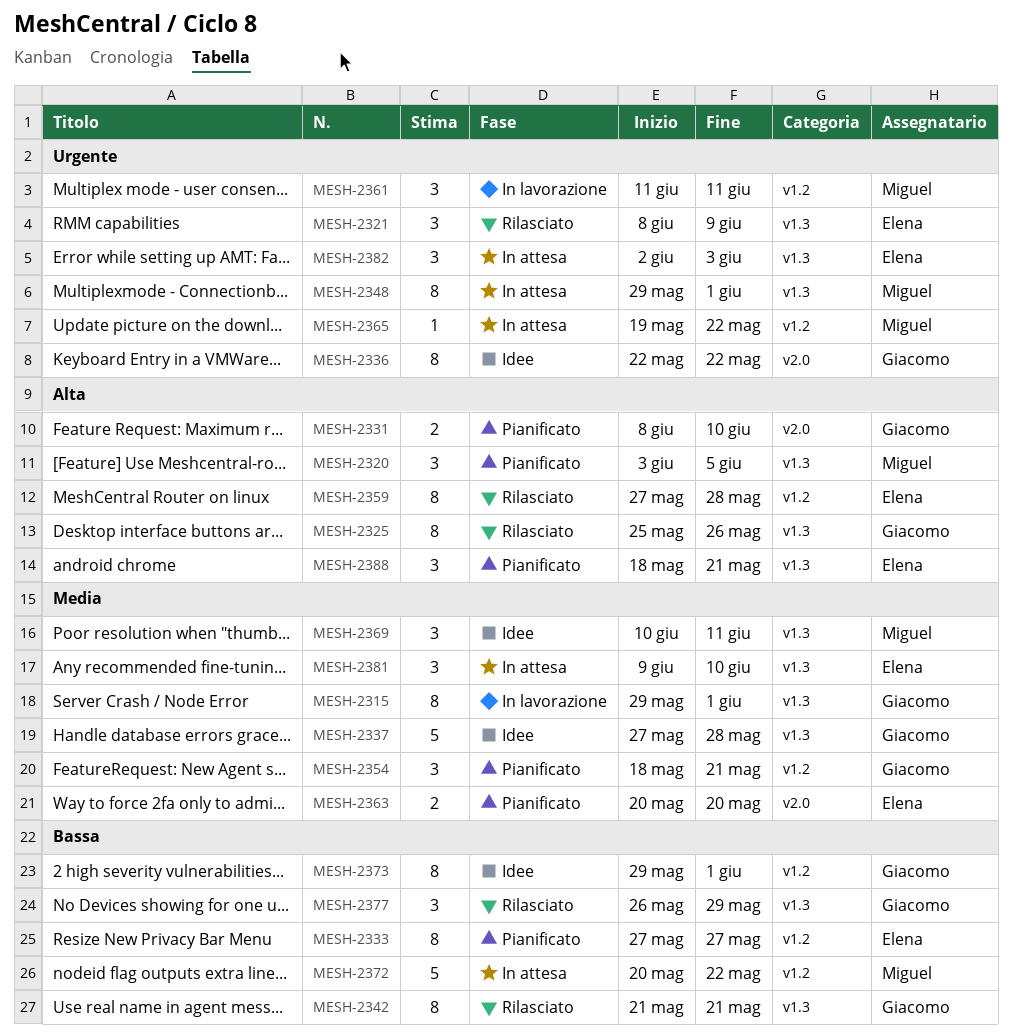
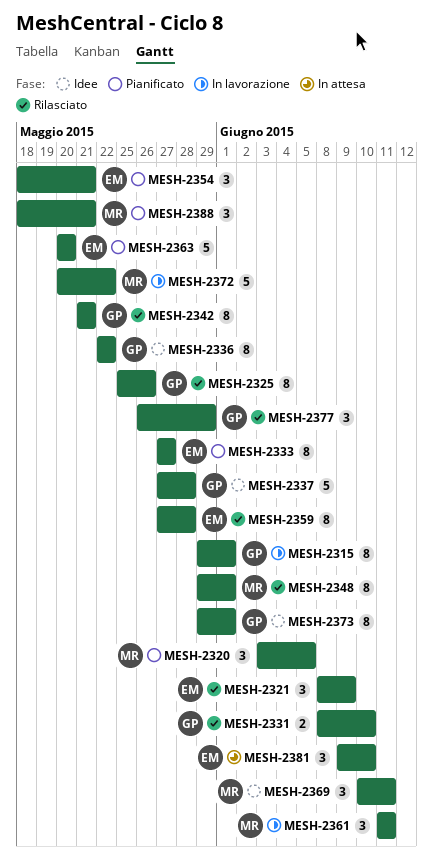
MESH-2331, status: Pianificato -> Rilasciato
MESH-2348, status: In attesa -> Rilasciato
MESH-2354, owner: Giacomo -> Elena
MESH-2363, estimate: 2 -> 5
MESH-2365: present -> none
MESH-2372, status: In attesa -> In lavorazione
MESH-2382: present -> none
MESH-2388, owner: Elena -> Miguel

